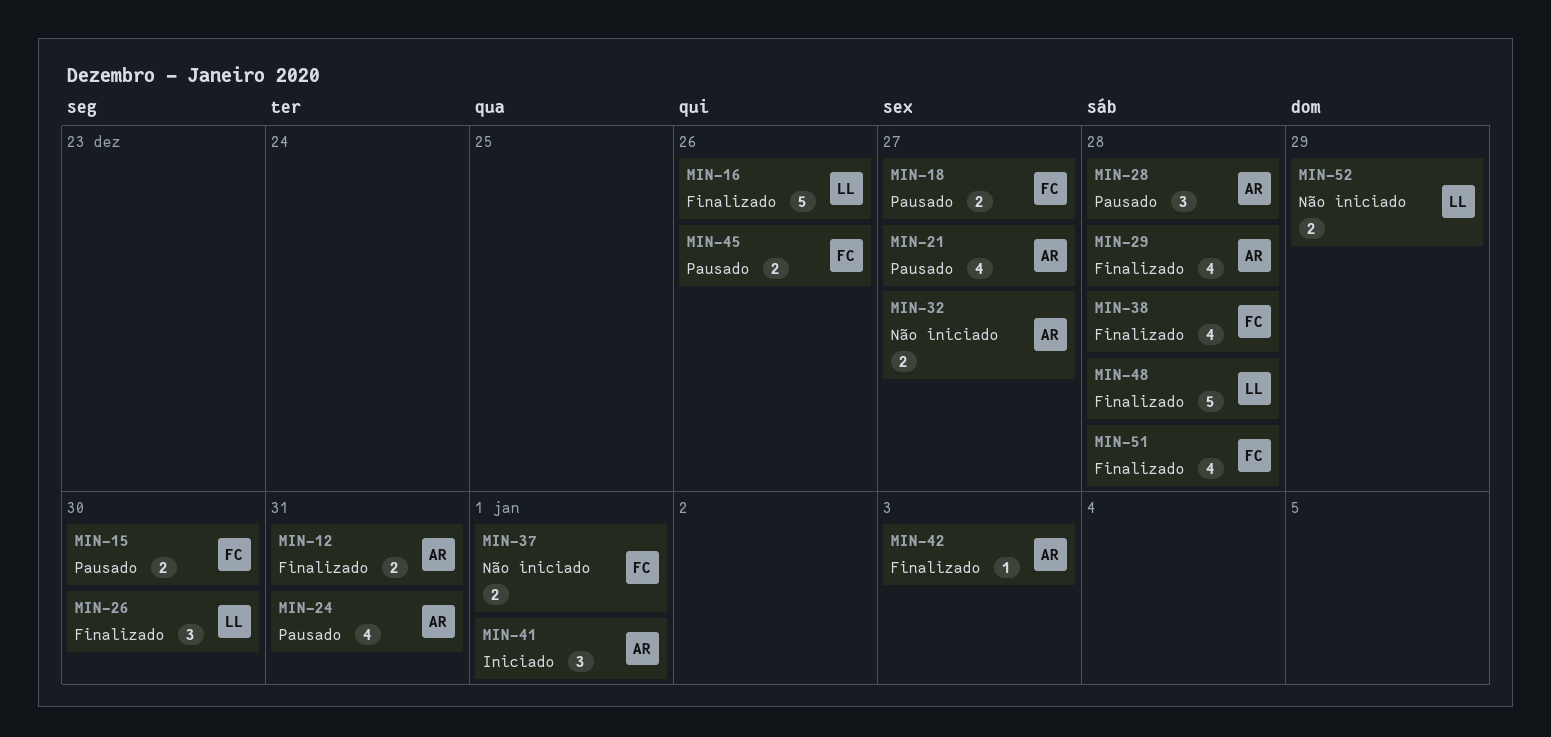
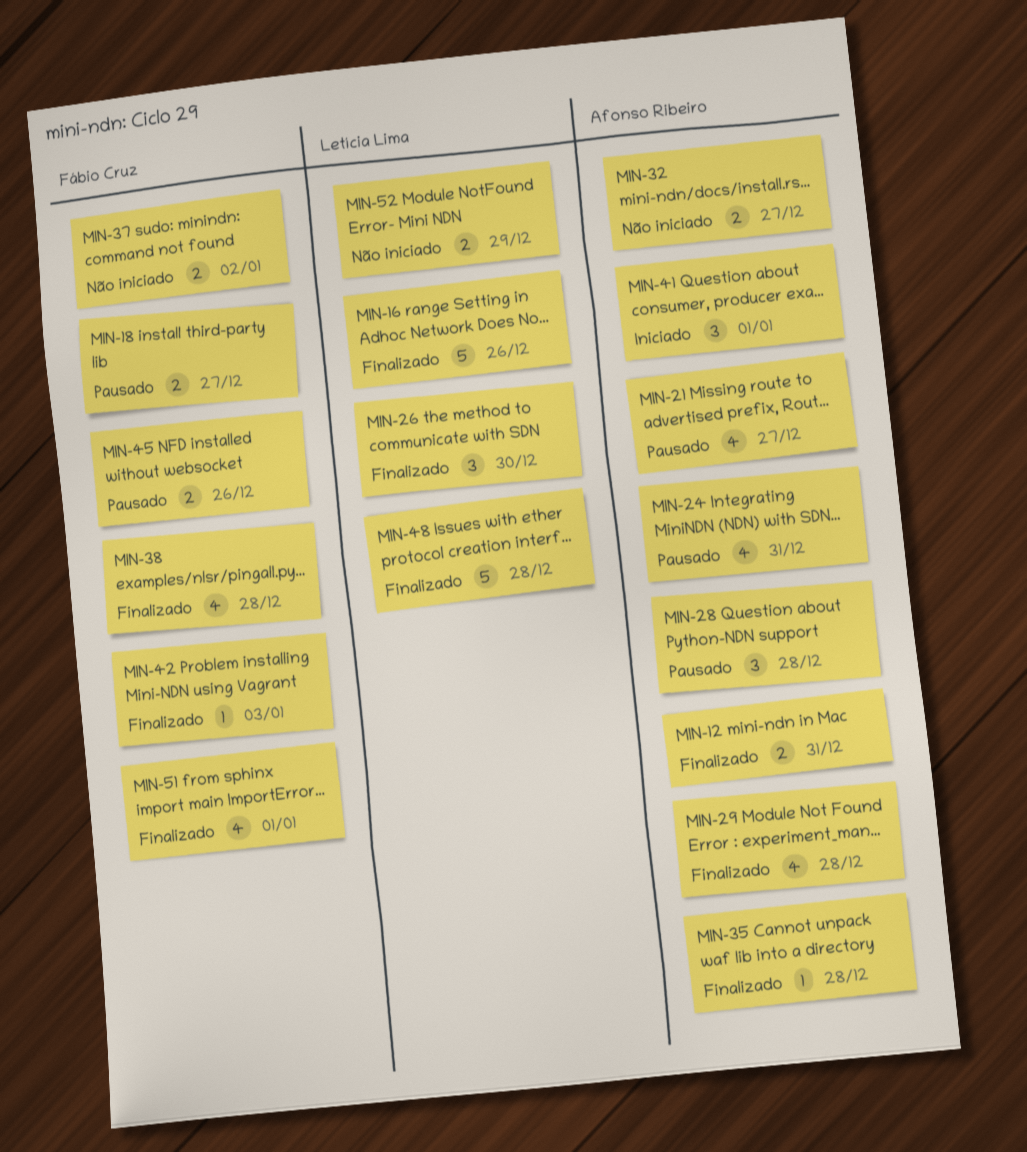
MIN-15: present -> none
MIN-35: none -> present
MIN-37, due: Jan 1 -> Jan 2
MIN-42, owner: Afonso Ribeiro -> Fábio Cruz
MIN-51, due: Dec 28 -> Jan 1

